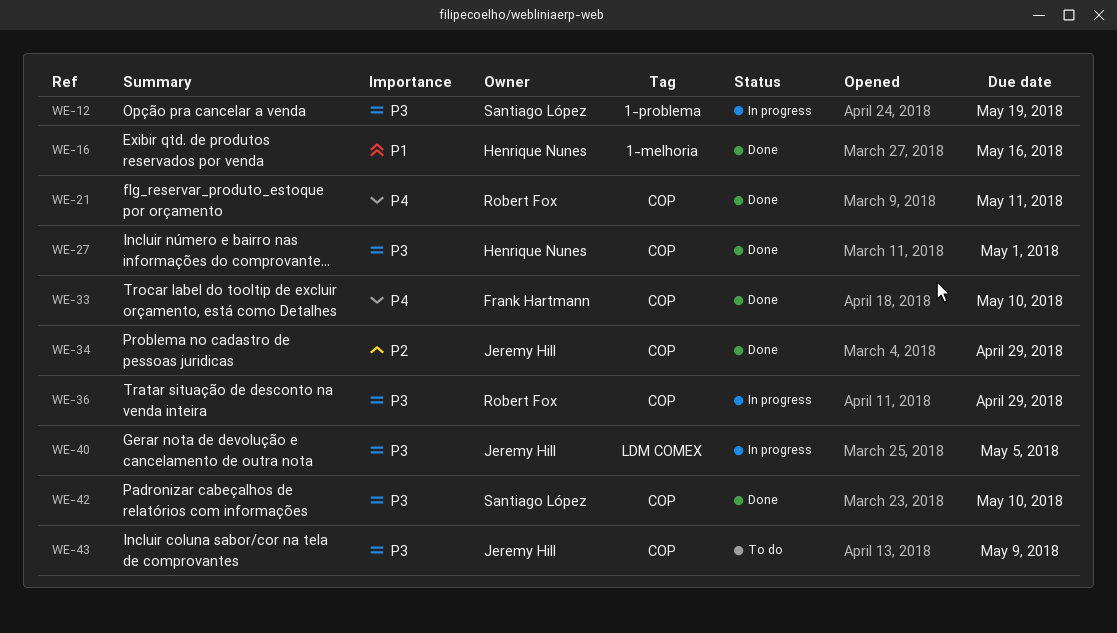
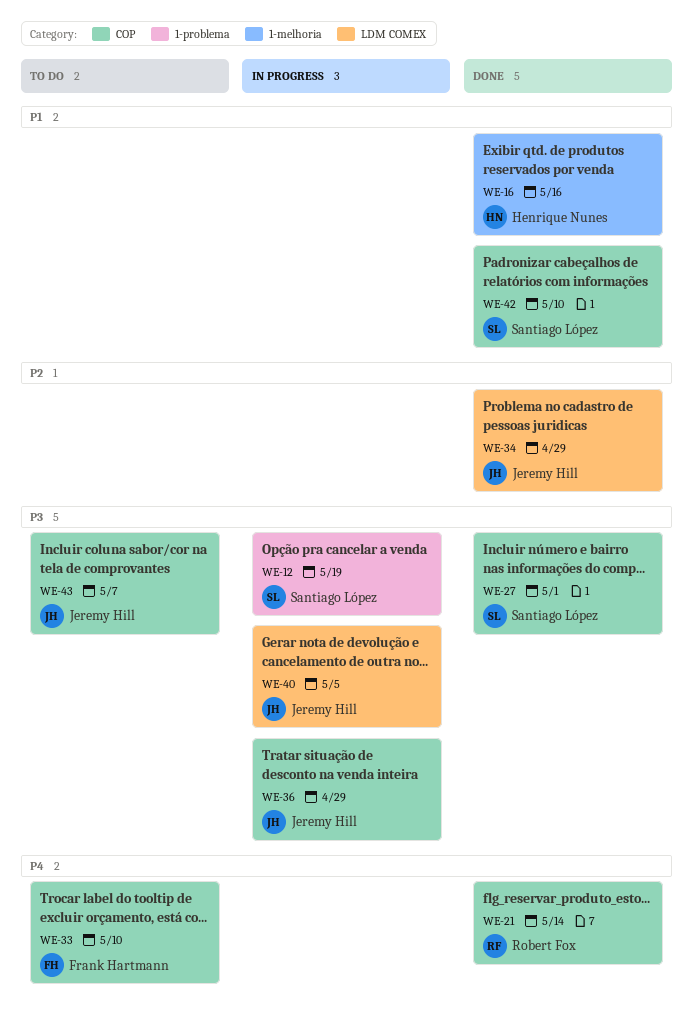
WE-21, due: May 11 -> May 14
WE-27, owner: Henrique Nunes -> Santiago López
WE-33, status: Done -> To do
WE-34, label: COP -> LDM COMEX
WE-36, owner: Robert Fox -> Jeremy Hill
WE-42, priority: P3 -> P1
WE-43, due: May 9 -> May 7

